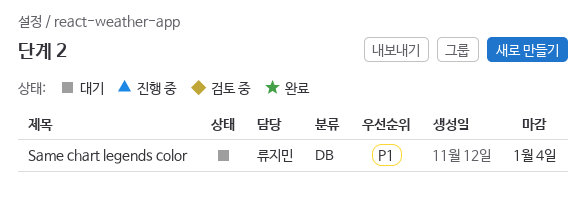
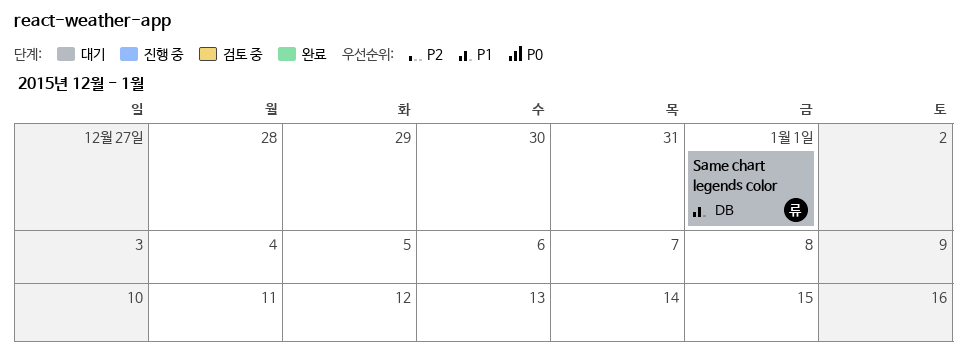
Same chart legends color, due: Jan 4 -> Jan 1

